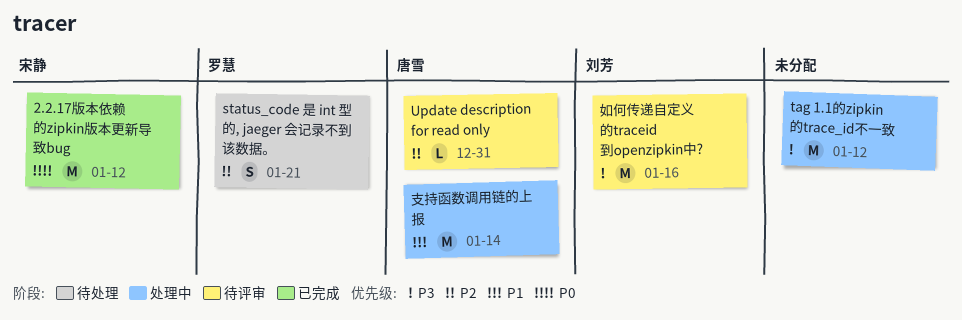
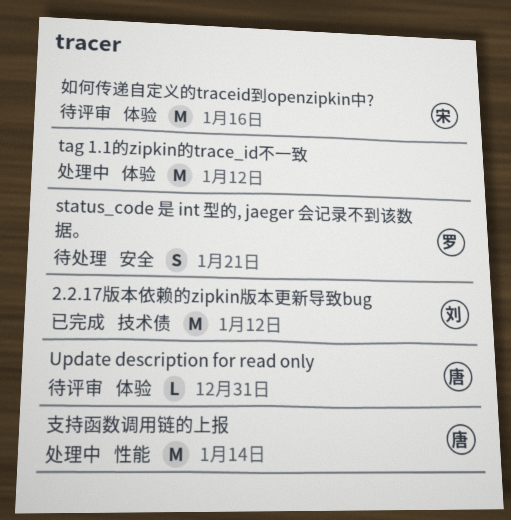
2.2.17版本依赖的zipkin版本更新导致bug, owner: 宋静 -> 刘芳
如何传递自定义的traceid到openzipkin中?, owner: 刘芳 -> 宋静

